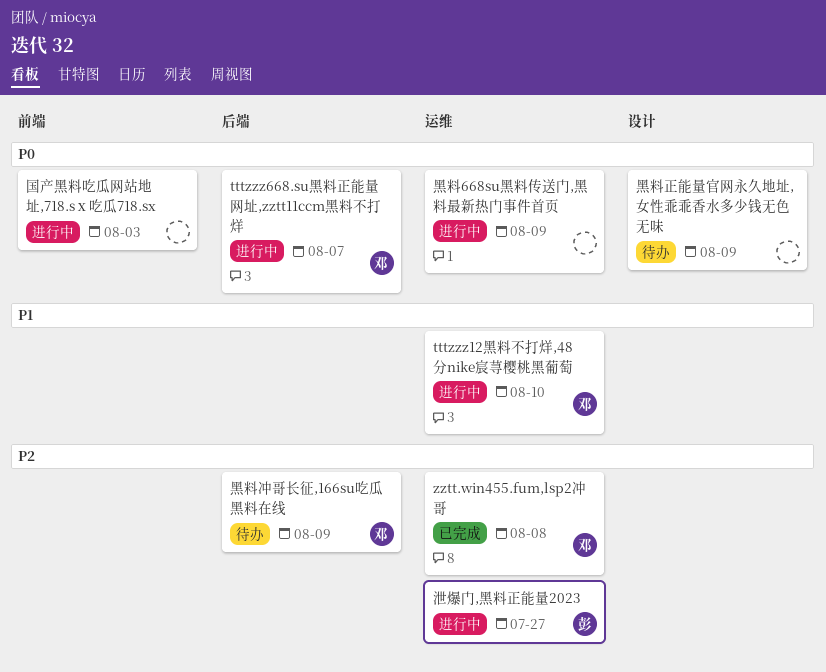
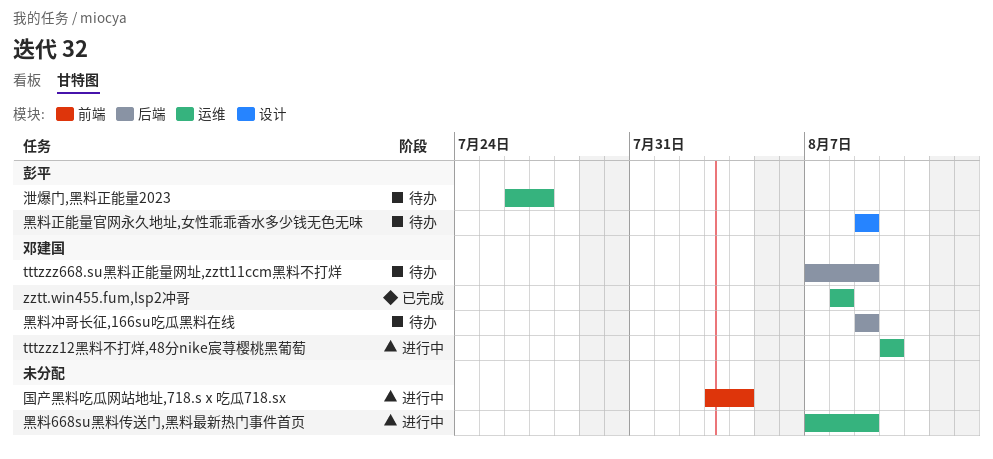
tttzzz668.su黑料正能量网址,zztt11ccm黑料不打烊, status: 进行中 -> 待办
tttzzz668.su黑料正能量网址,zztt11ccm黑料不打烊, due: Aug 7 -> Aug 9
国产黑料吃瓜网站地址,718.sⅹ吃瓜718.sx, due: Aug 3 -> Aug 4
泄爆门,黑料正能量2023, status: 进行中 -> 待办
黑料正能量官网永久地址,女性乖乖香水多少钱无色无味, owner: none -> 彭平

